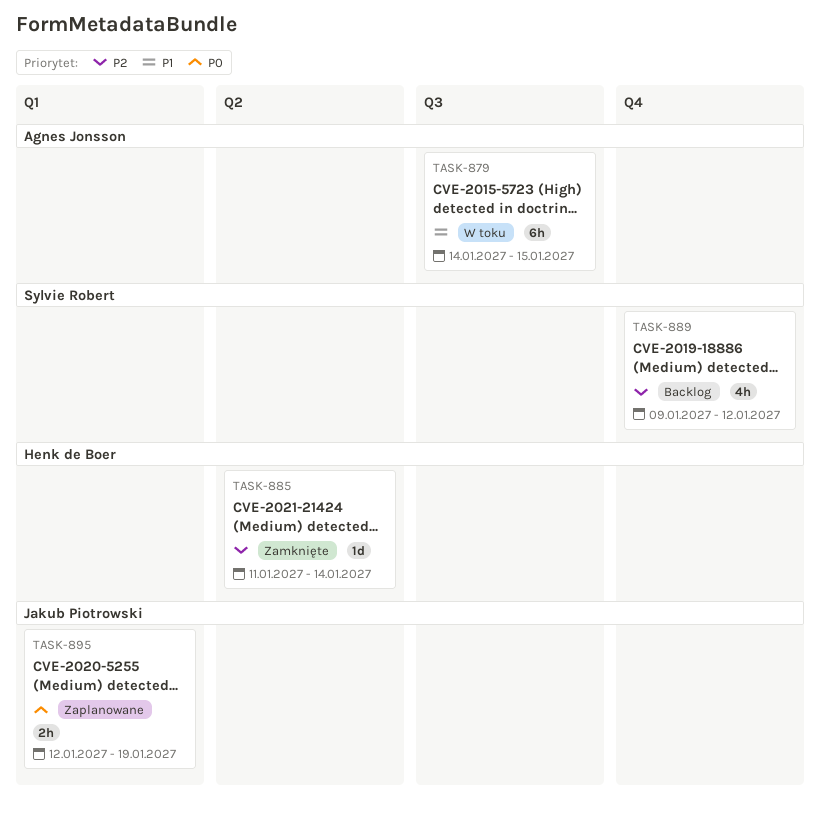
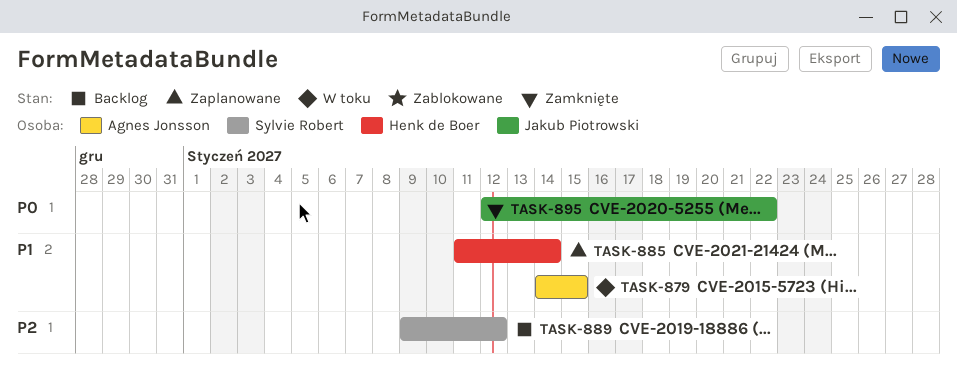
TASK-885, status: Zamknięte -> Zaplanowane
TASK-885, priority: P2 -> P1
TASK-895, status: Zaplanowane -> Zamknięte
TASK-895, due: Jan 19 -> Jan 22

